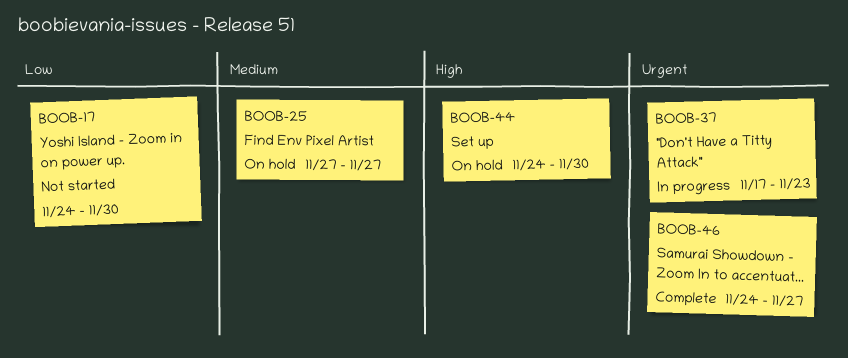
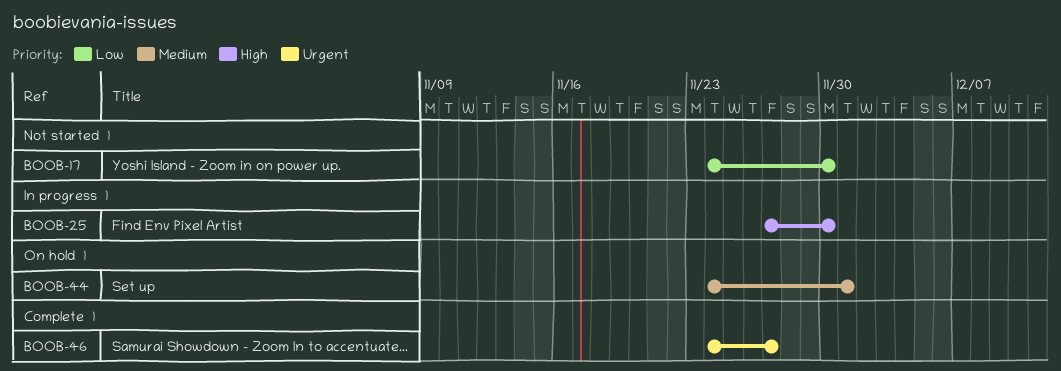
BOOB-25, status: On hold -> In progress
BOOB-25, priority: Medium -> High
BOOB-25, due: Nov 27 -> Nov 30
BOOB-37: present -> none
BOOB-44, priority: High -> Medium
BOOB-44, due: Nov 30 -> Dec 1

